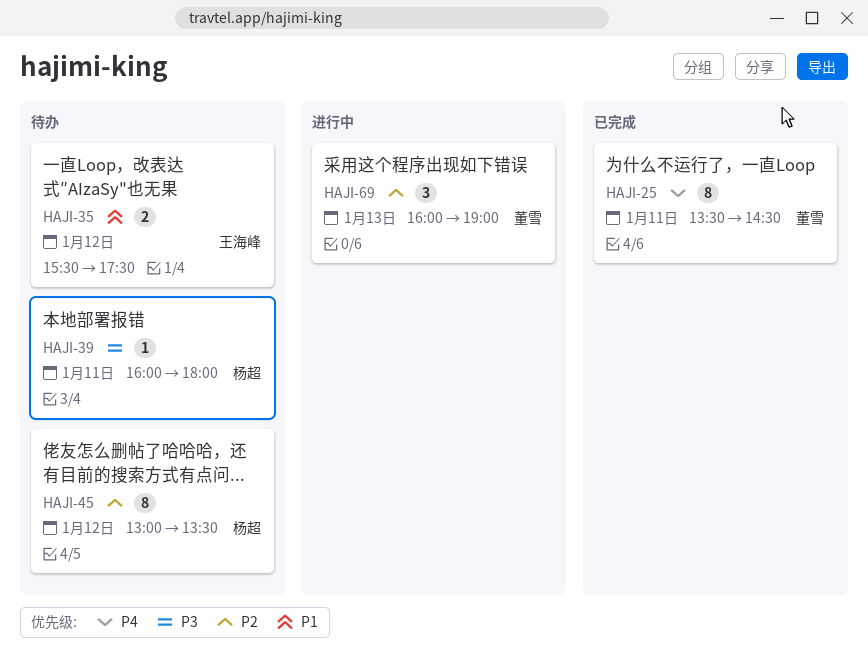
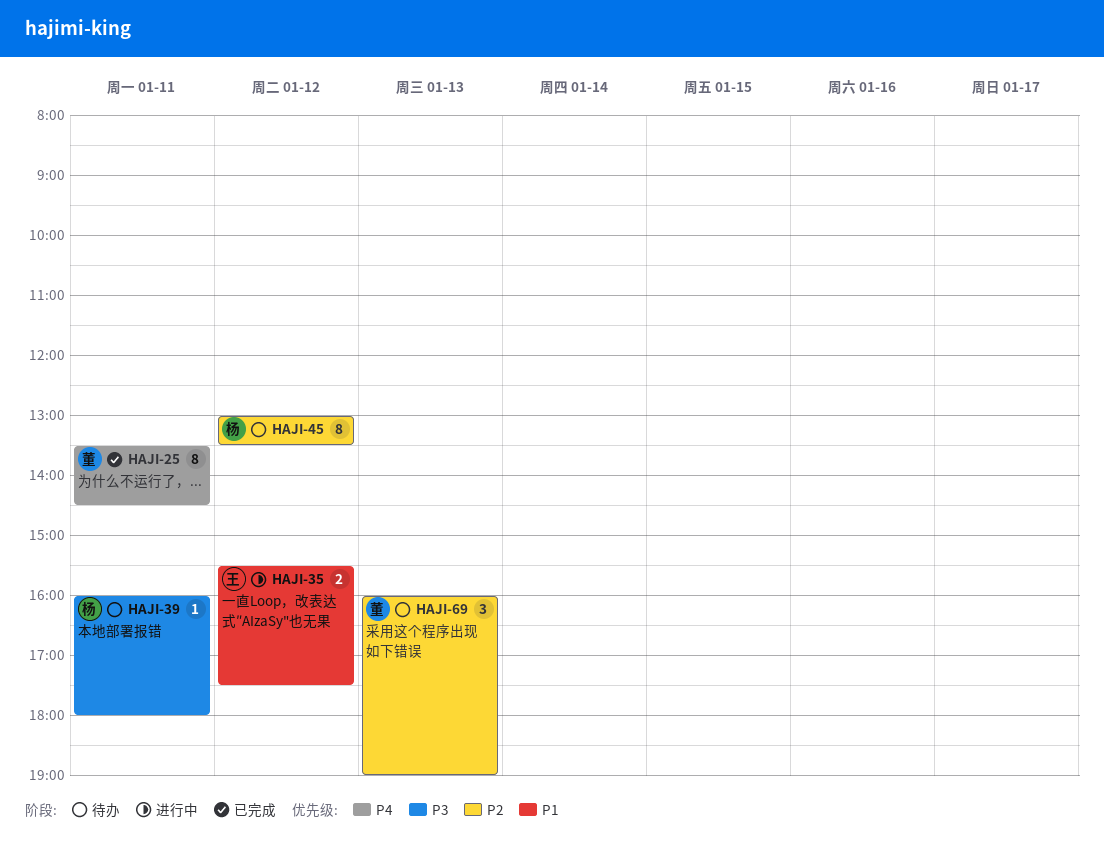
HAJI-35, status: 待办 -> 进行中
HAJI-69, status: 进行中 -> 待办

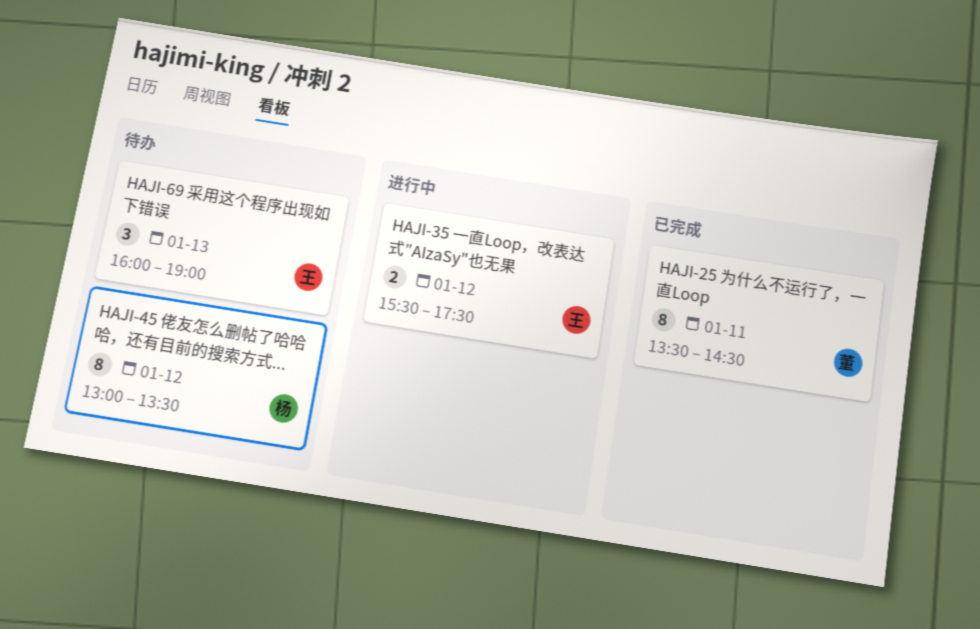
HAJI-39: present -> none
HAJI-69, owner: 董 -> 王

